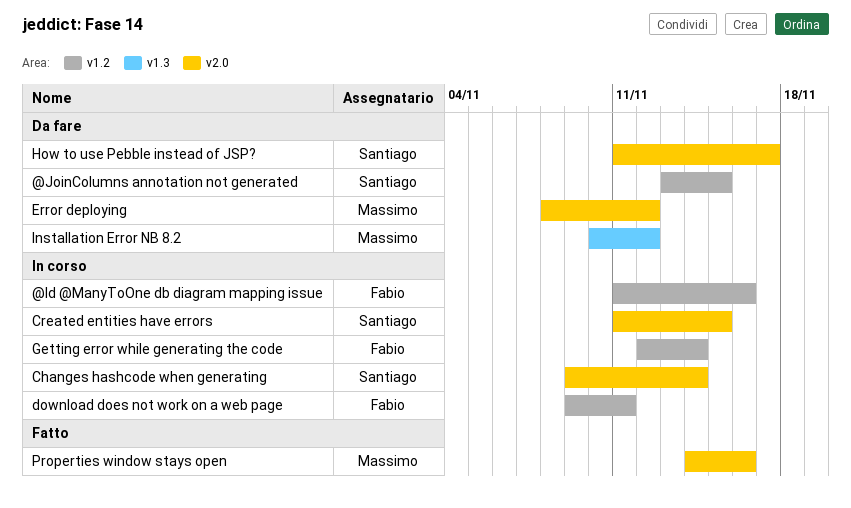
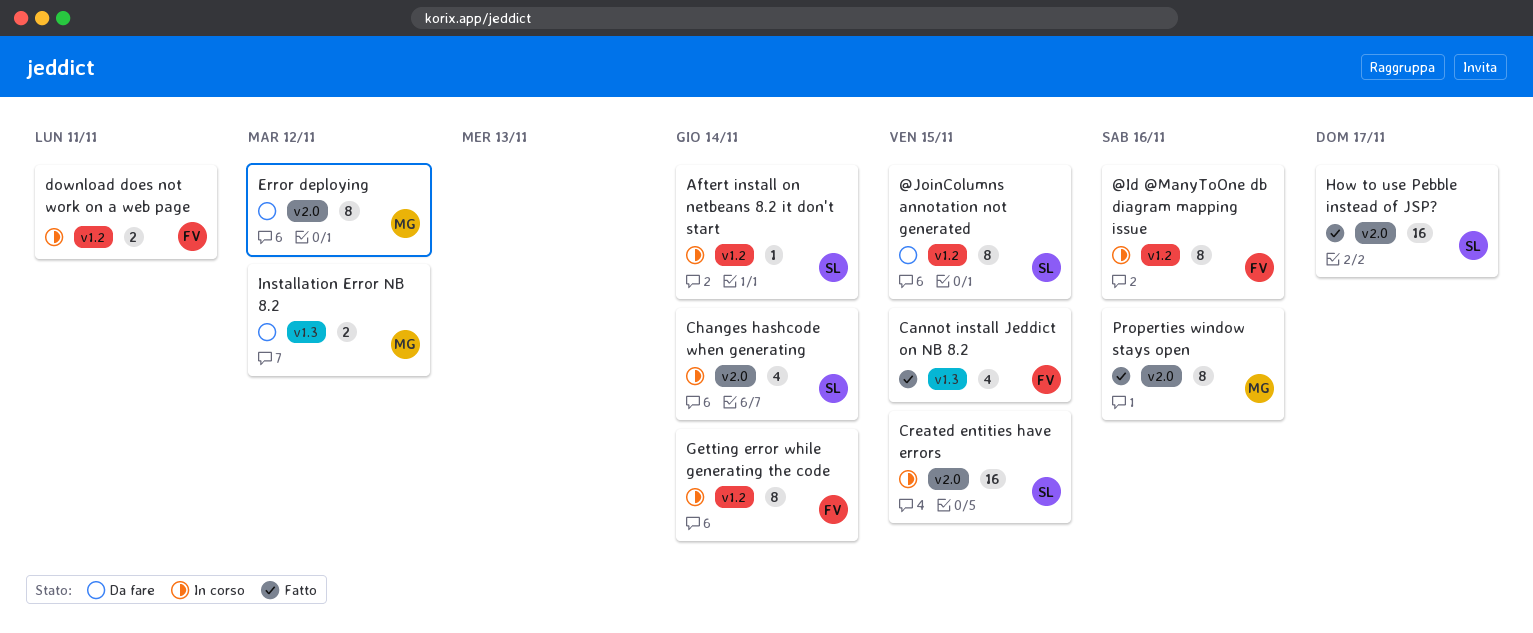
Aftert install on netbeans 8.2 it don't start: none -> present
Cannot install Jeddict on NB 8.2: none -> present
How to use Pebble instead of JSP?, status: Da fare -> Fatto

